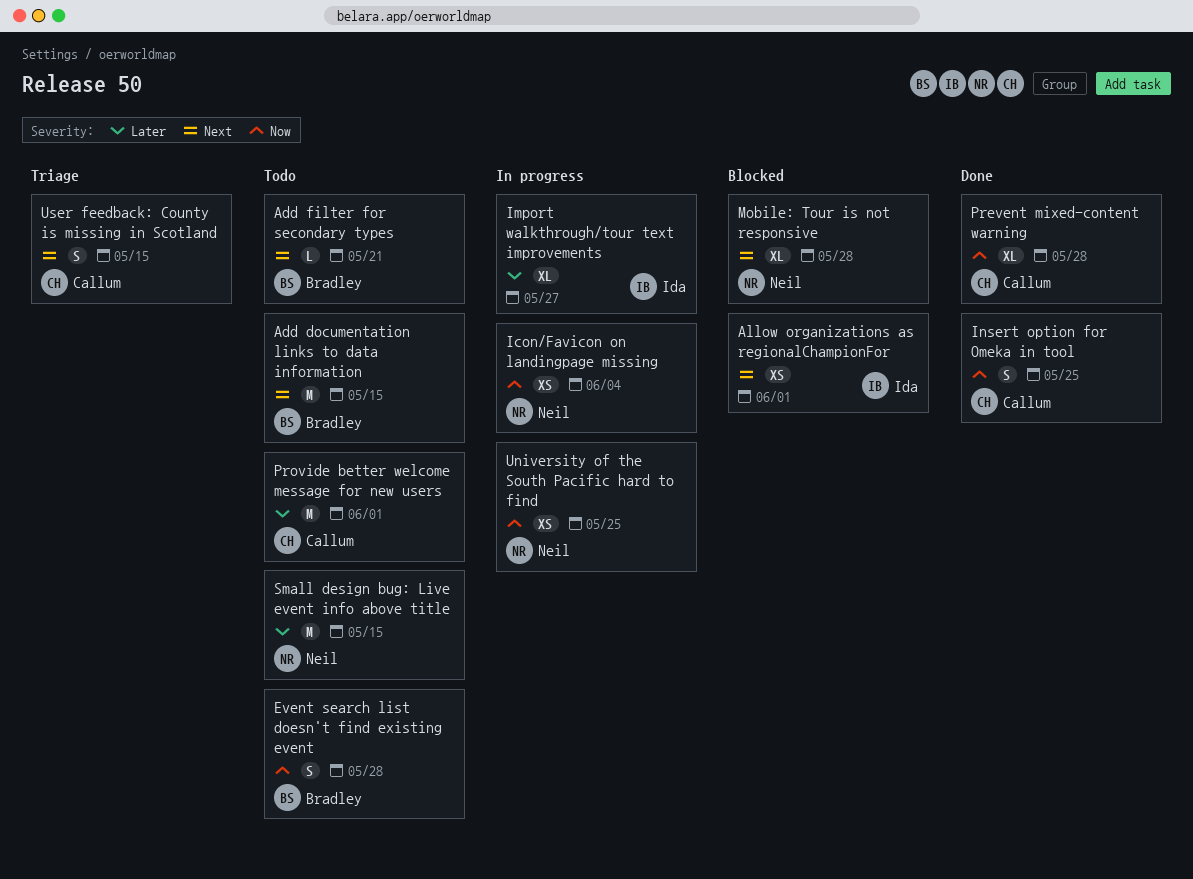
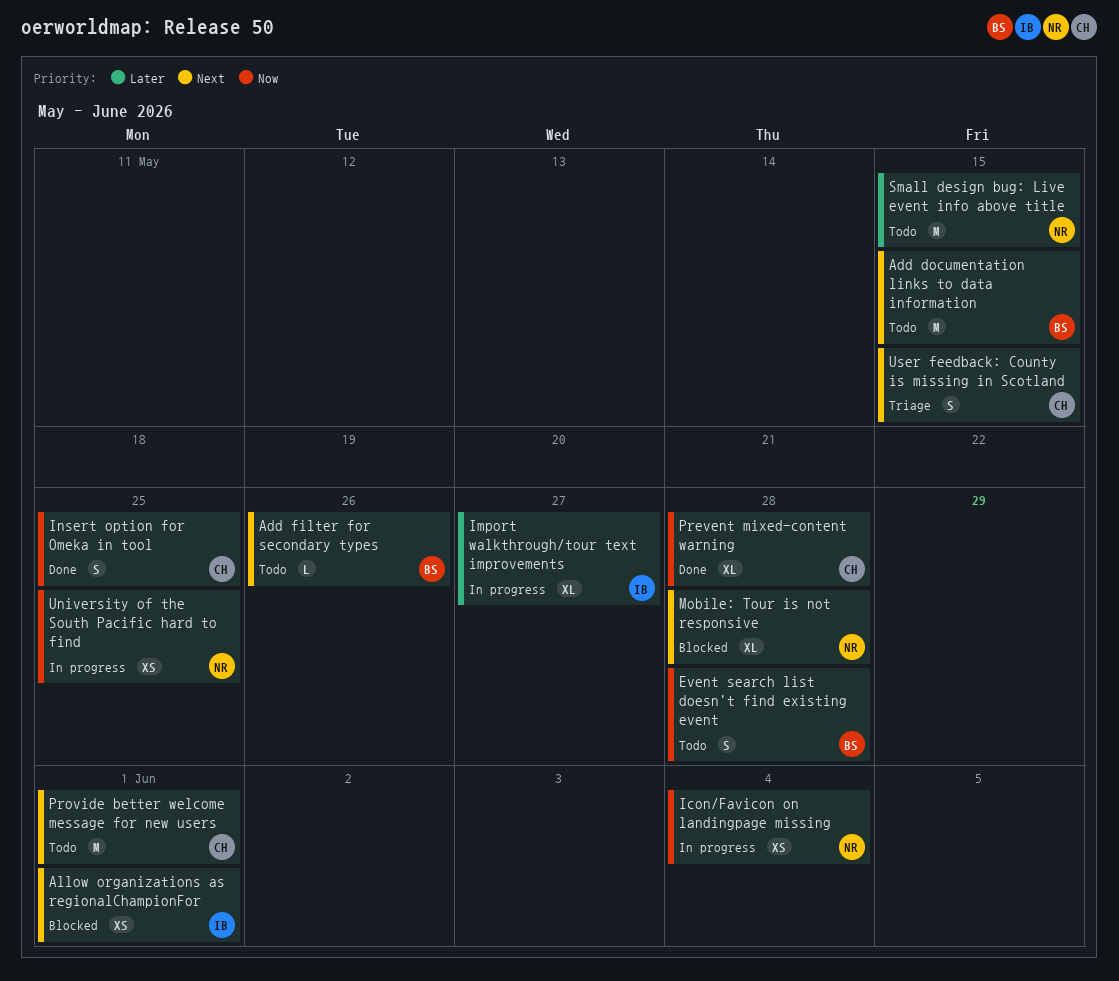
Add filter for secondary types, due: May 21 -> May 26
Provide better welcome message for new users, priority: Later -> Next

